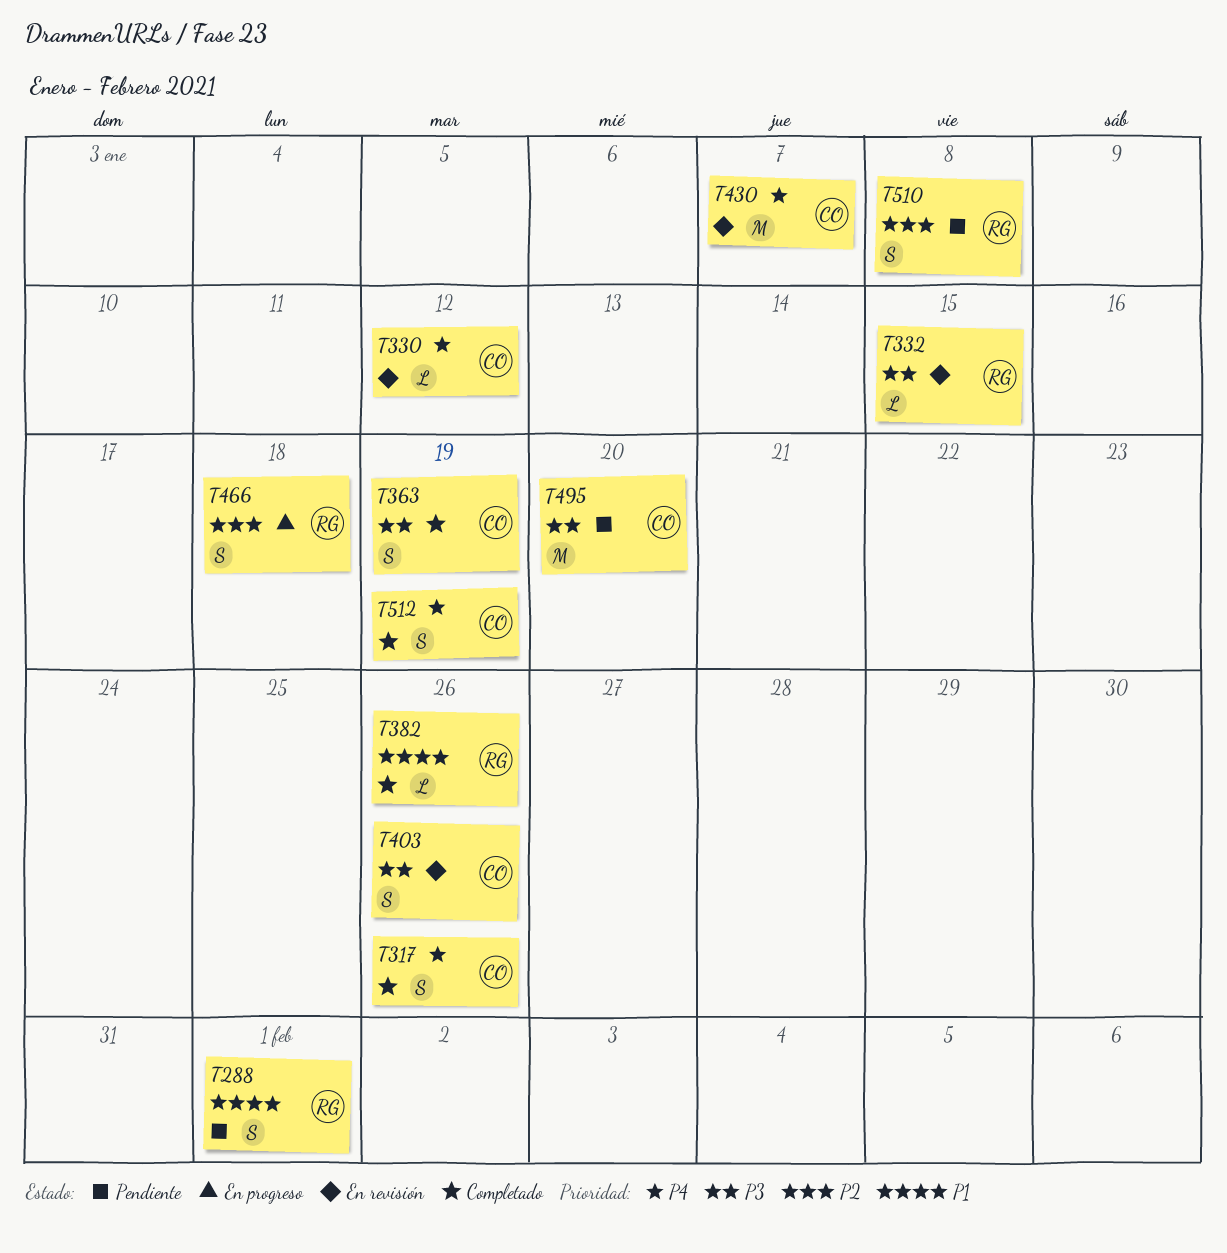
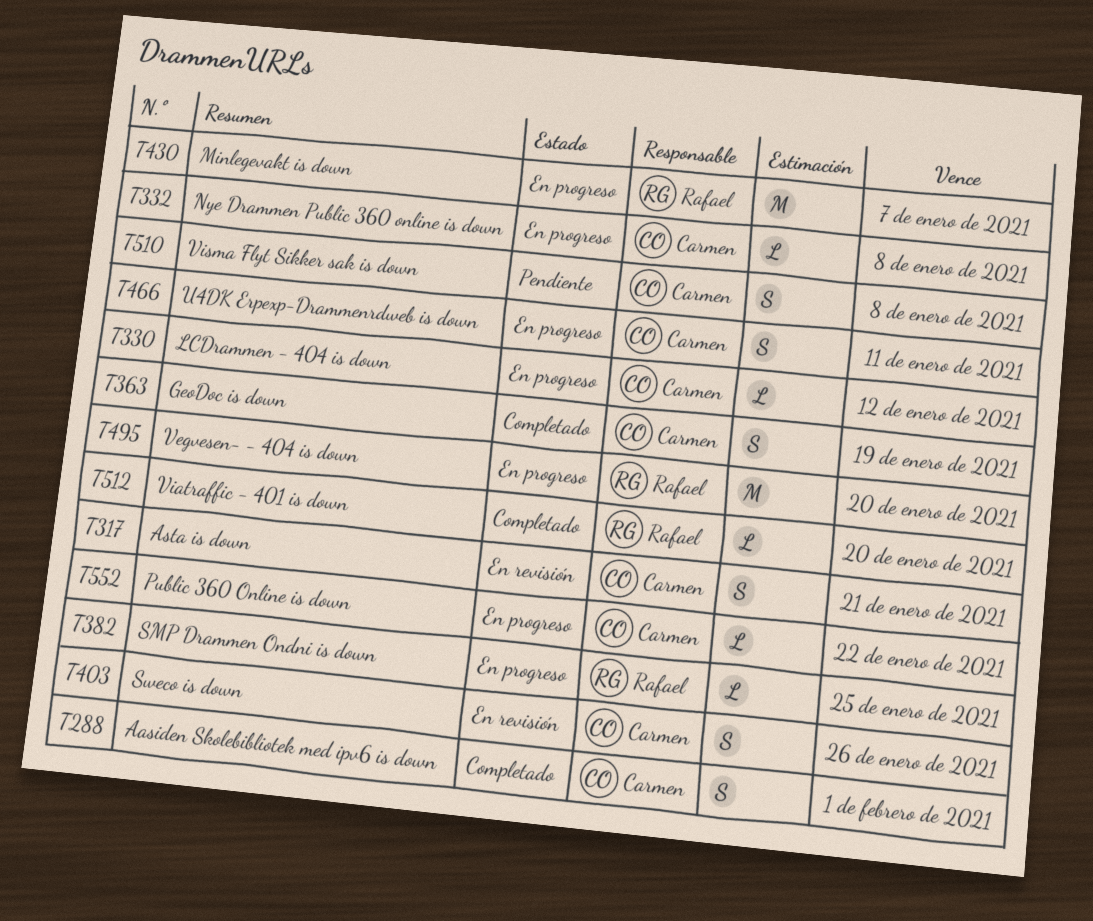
T288, status: Pendiente -> Completado
T288, owner: Rafael -> Carmen
T317, status: Completado -> En revisión
T317, due: Jan 26 -> Jan 21
T330, status: En revisión -> En progreso
T332, status: En revisión -> En progreso
T332, owner: Rafael -> Carmen
T332, due: Jan 15 -> Jan 8
T382, status: Completado -> En progreso
T382, due: Jan 26 -> Jan 25
T430, status: En revisión -> En progreso
T430, owner: Carmen -> Rafael
T466, owner: Rafael -> Carmen
T466, due: Jan 18 -> Jan 11
T495, status: Pendiente -> En progreso
T495, owner: Carmen -> Rafael
T510, owner: Rafael -> Carmen
T512, owner: Carmen -> Rafael
T512, estimate: S -> L
T512, due: Jan 19 -> Jan 20
T552: none -> present

